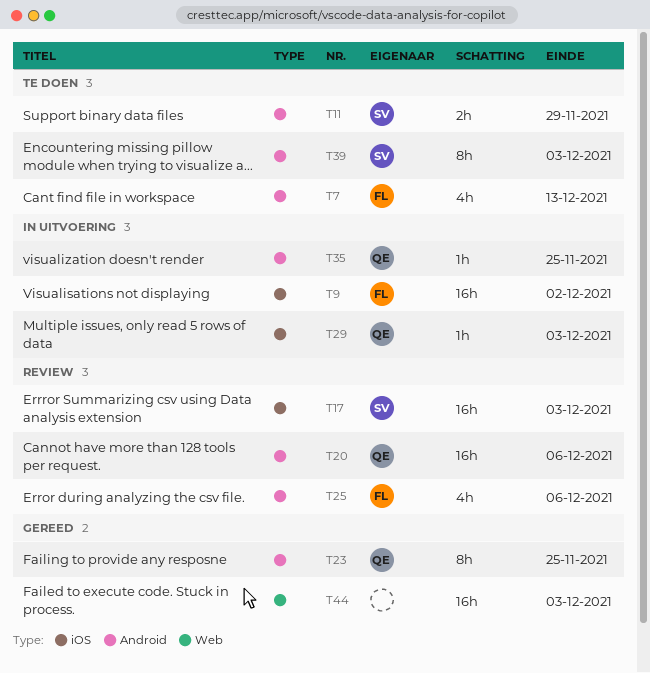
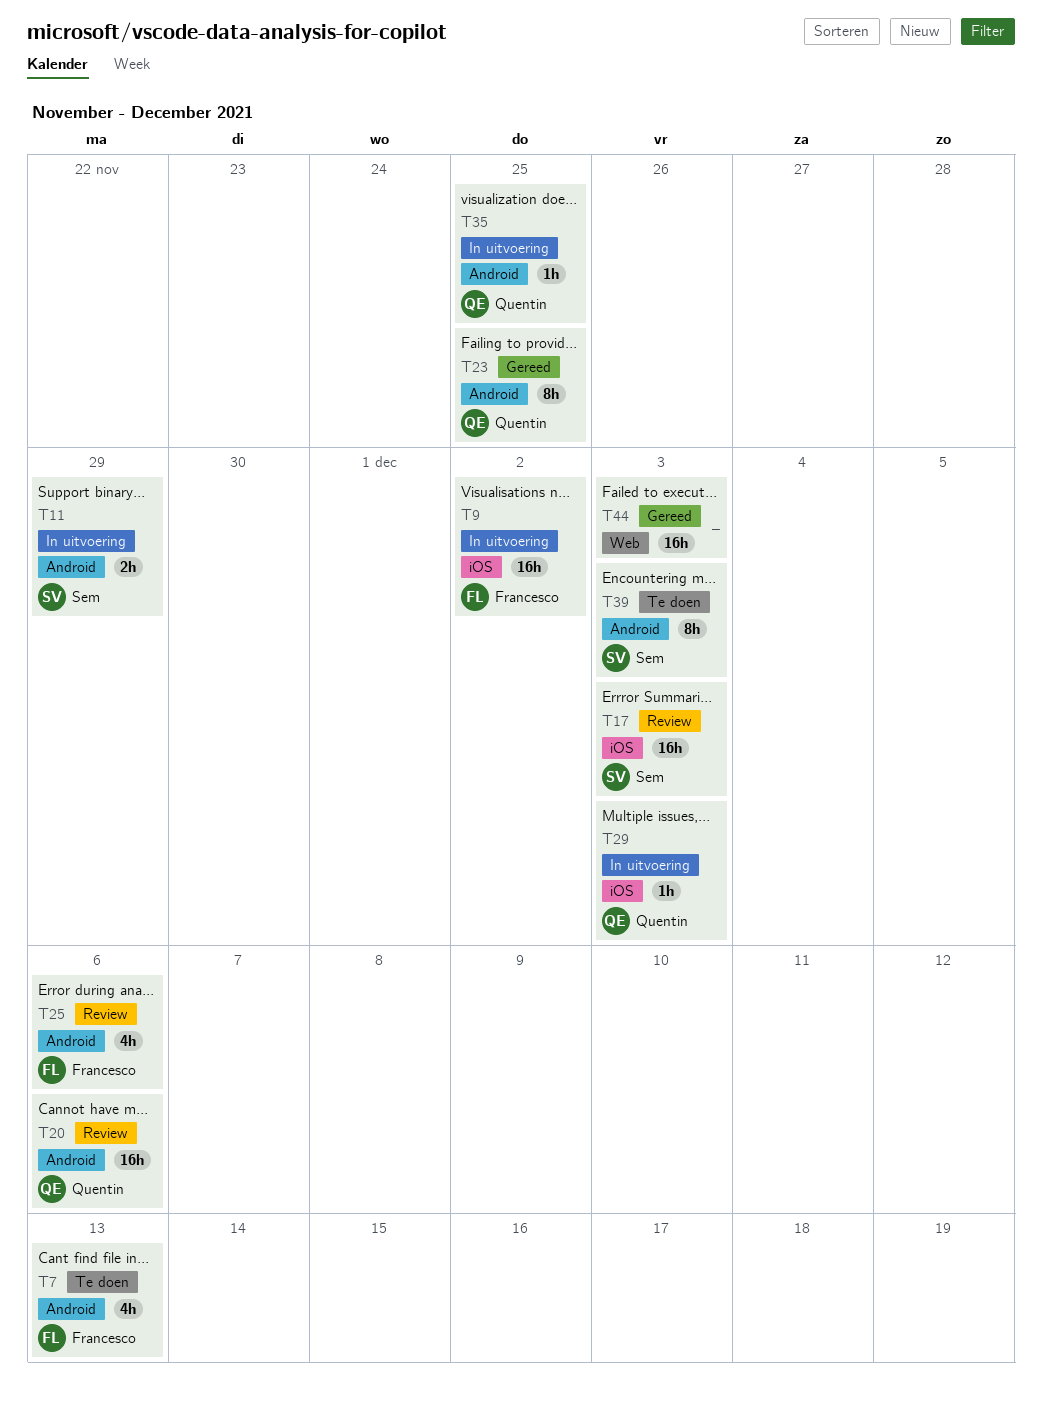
T11, status: Te doen -> In uitvoering

